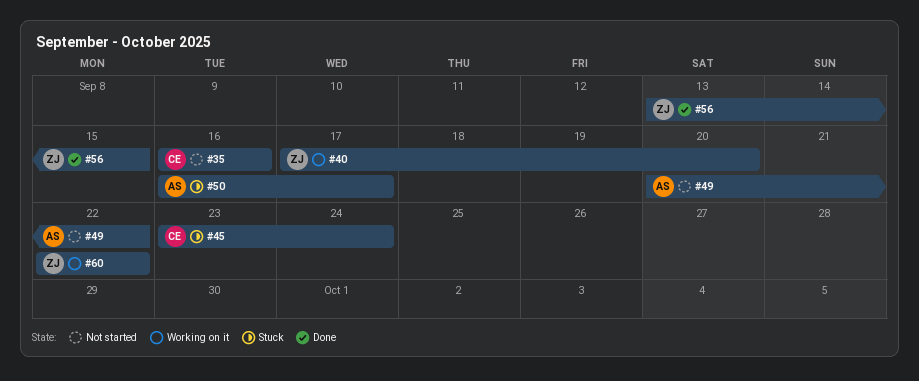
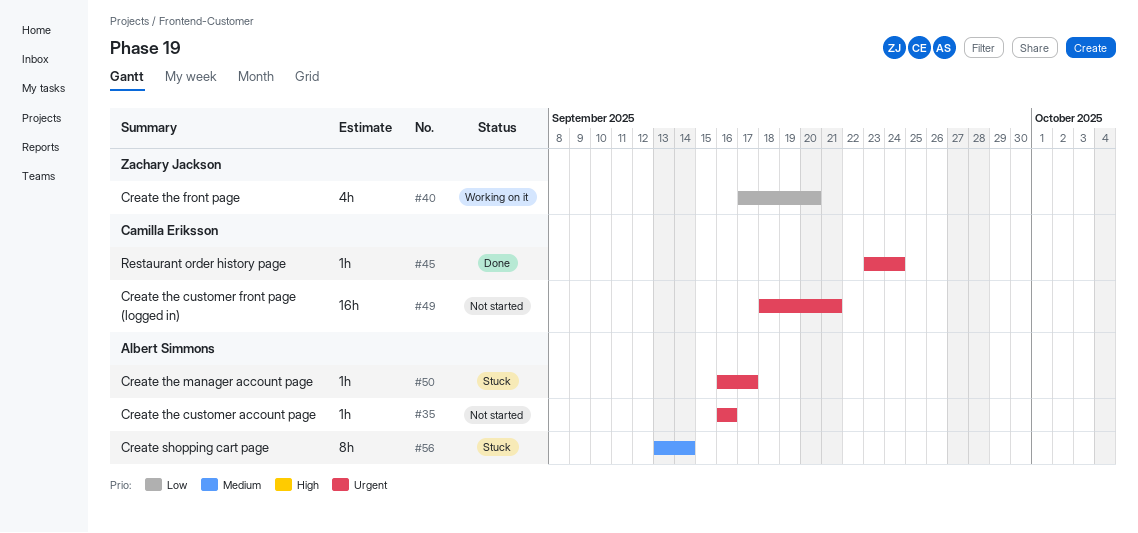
#35, owner: Camilla Eriksson -> Albert Simmons
#45, status: Stuck -> Done
#49, owner: Albert Simmons -> Camilla Eriksson
#49, start: Sep 20 -> Sep 18
#49, due: Sep 22 -> Sep 21
#56, status: Done -> Stuck
#56, owner: Zachary Jackson -> Albert Simmons
#56, due: Sep 15 -> Sep 14
#60: present -> none

